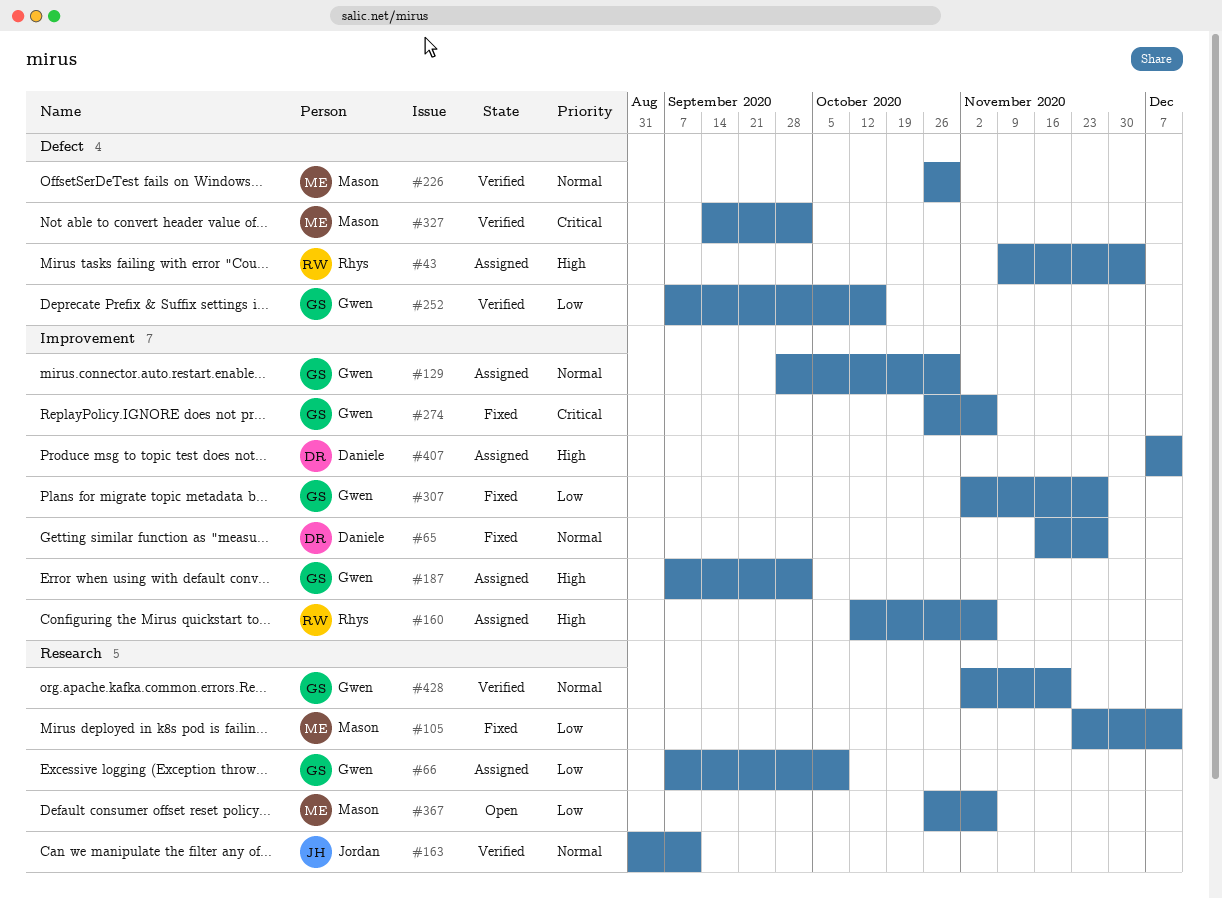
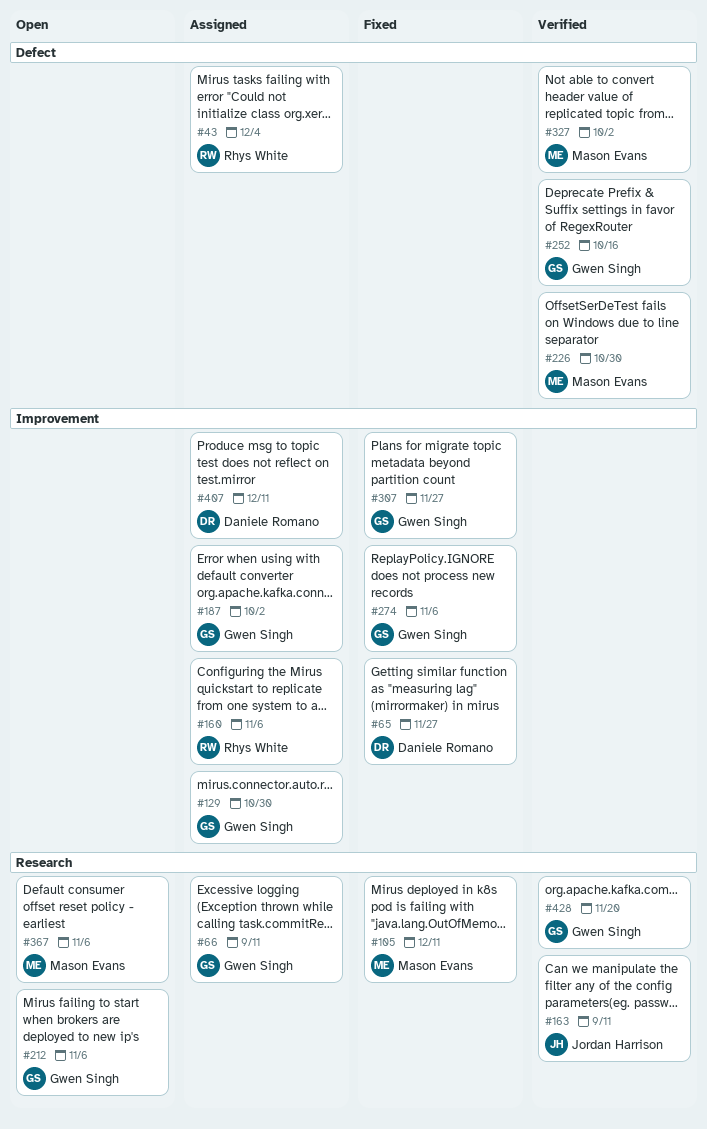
#66, due: Oct 9 -> Sep 11
#212: none -> present

